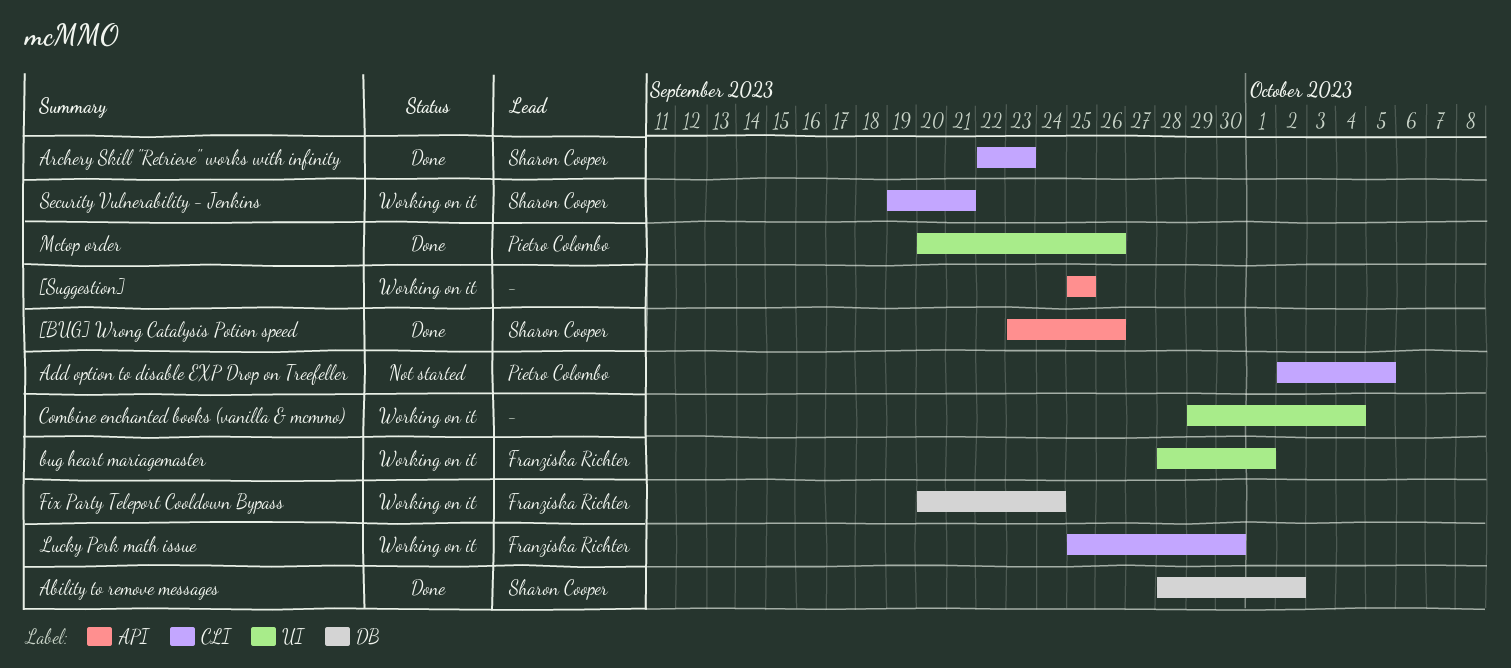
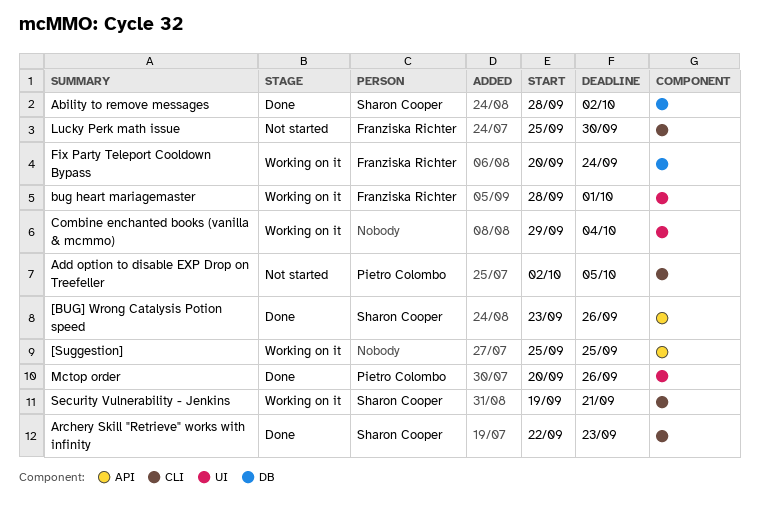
Lucky Perk math issue, status: Working on it -> Not started

